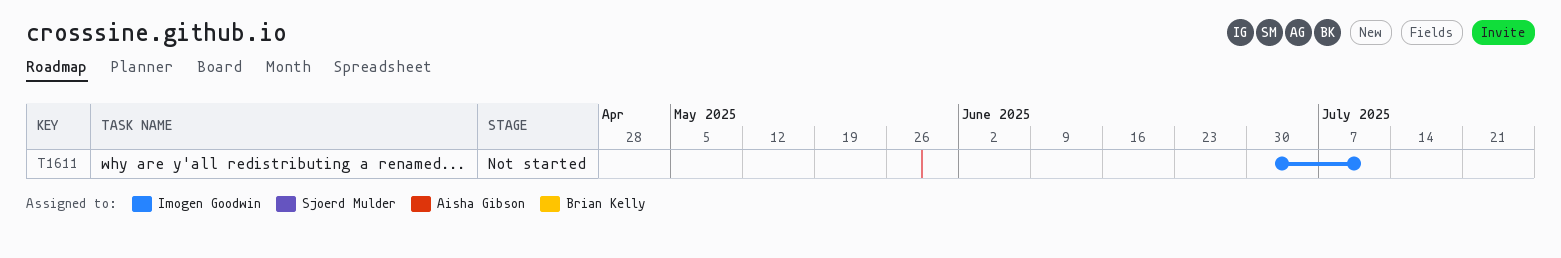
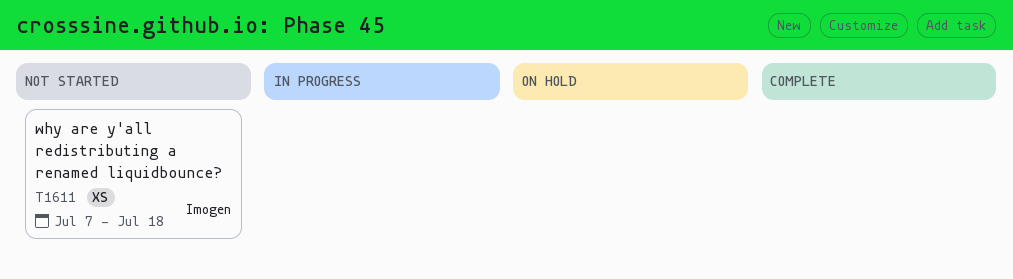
T1611, start: Jun 30 -> Jul 7
T1611, due: Jul 11 -> Jul 18

